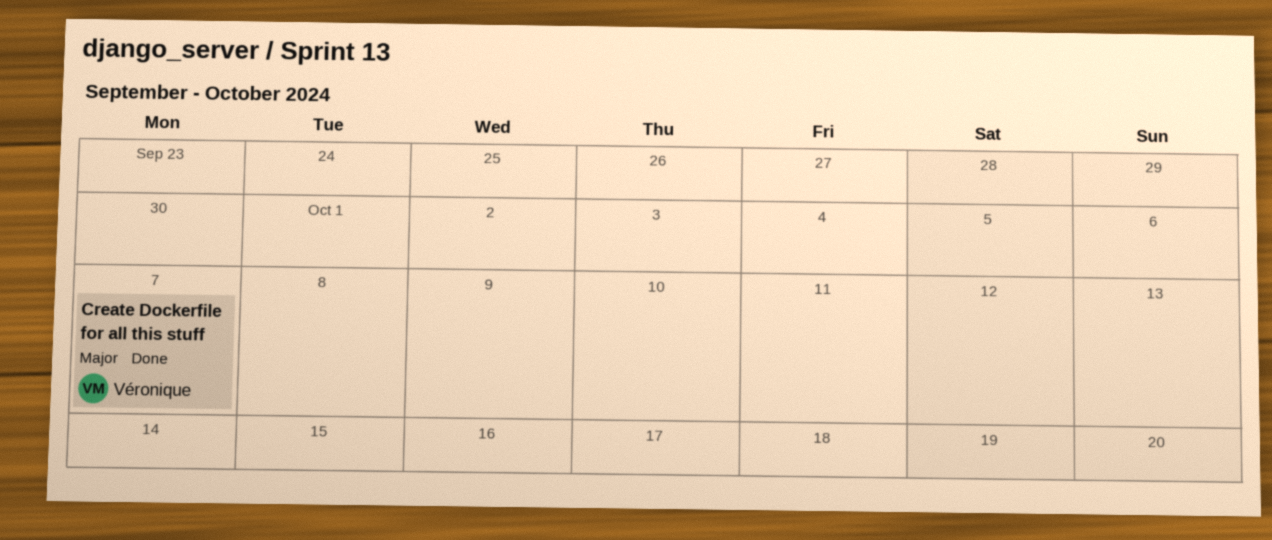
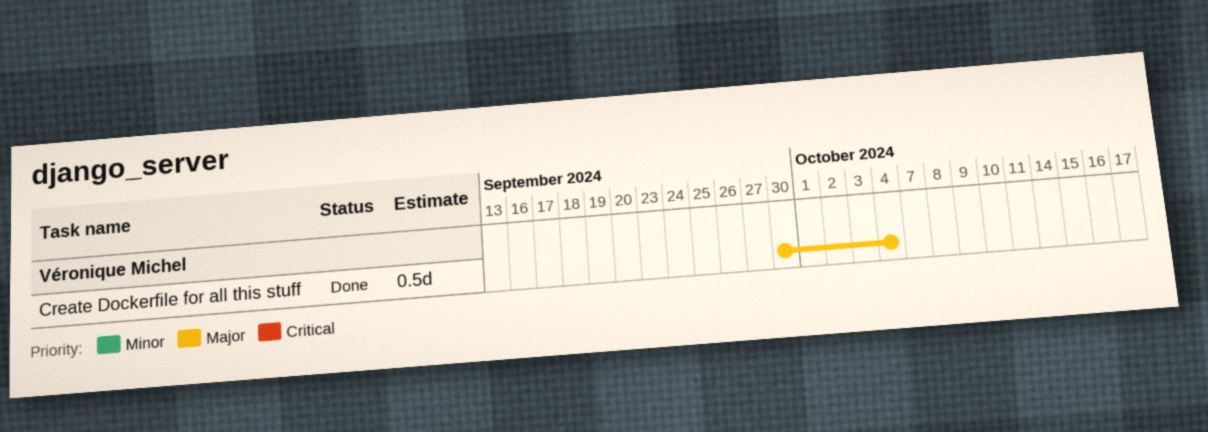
Create Dockerfile for all this stuff, due: Oct 7 -> Oct 4

